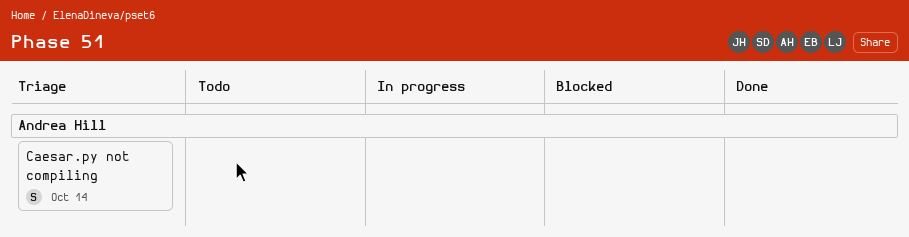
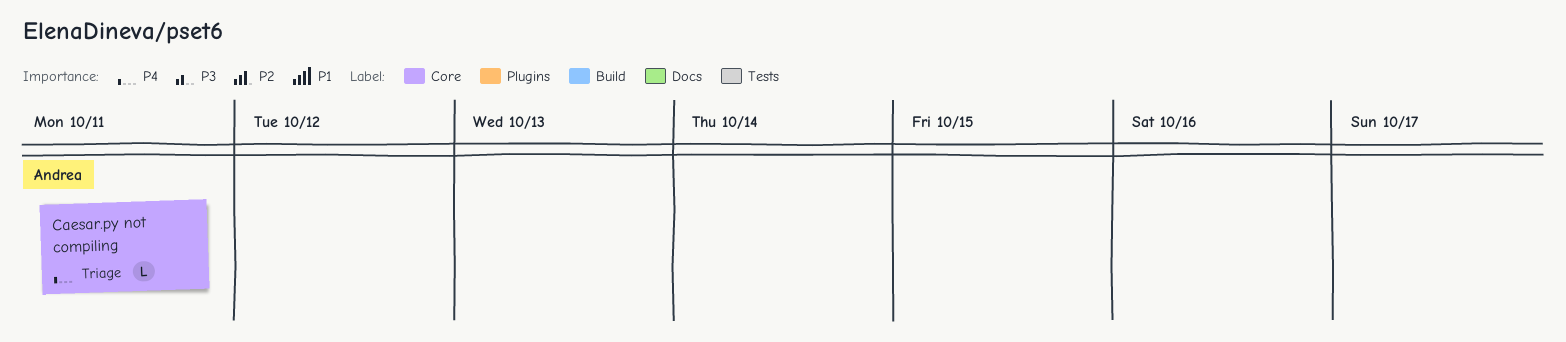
Caesar.py not compiling, estimate: S -> L
Caesar.py not compiling, due: Oct 14 -> Oct 11

